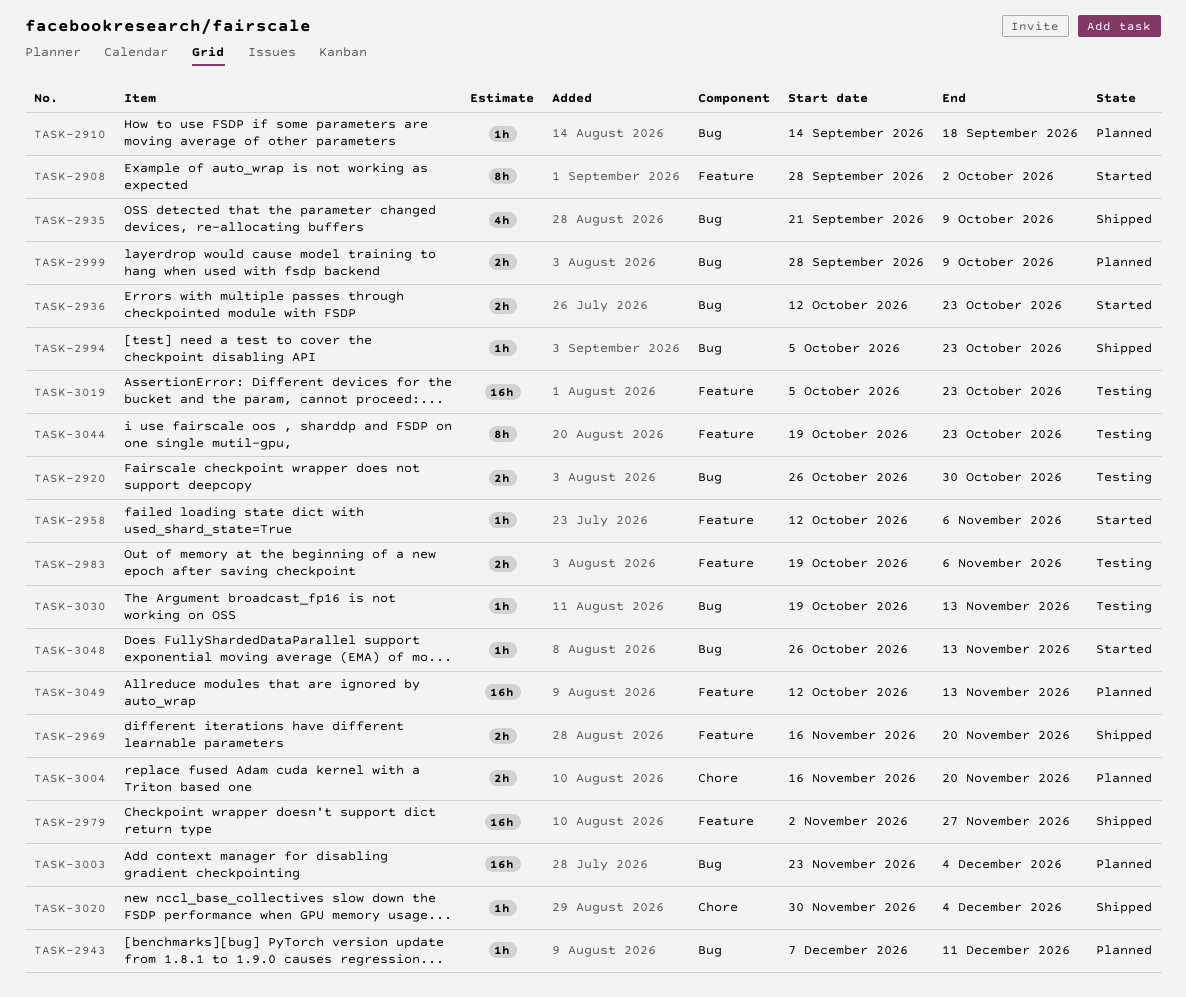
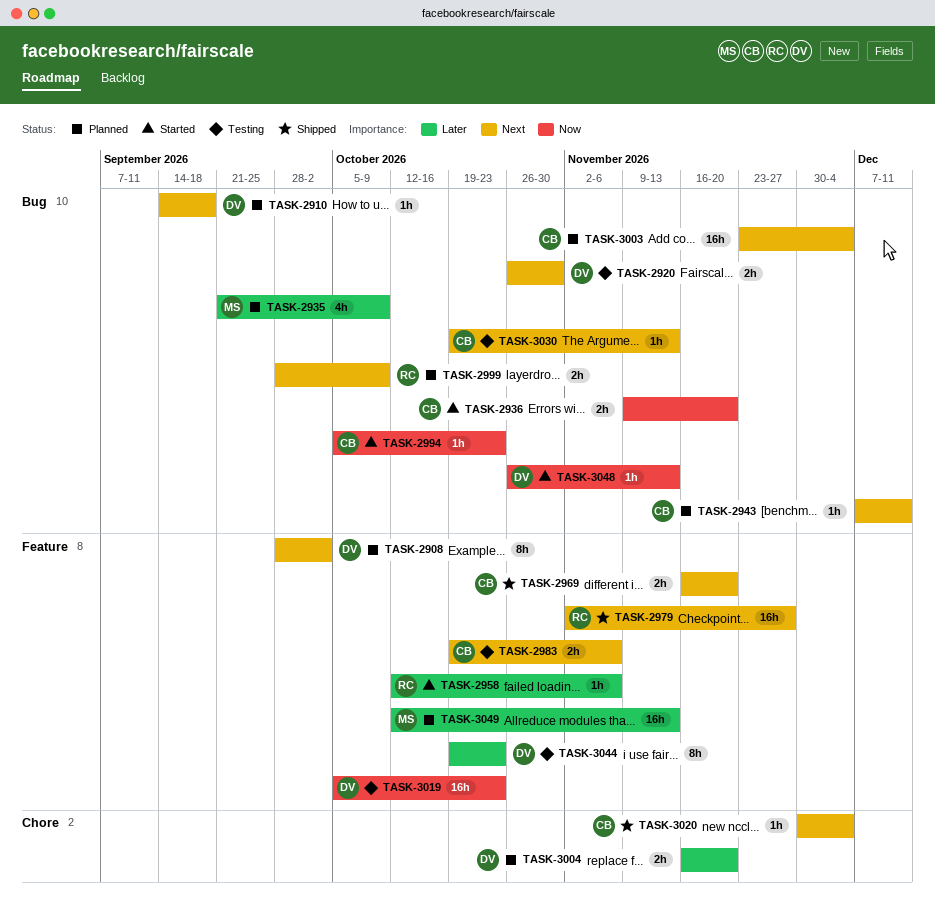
TASK-2908, status: Started -> Planned
TASK-2935, status: Shipped -> Planned
TASK-2936, start: Oct 12 -> Nov 9
TASK-2936, due: Oct 23 -> Nov 20
TASK-2994, status: Shipped -> Started

